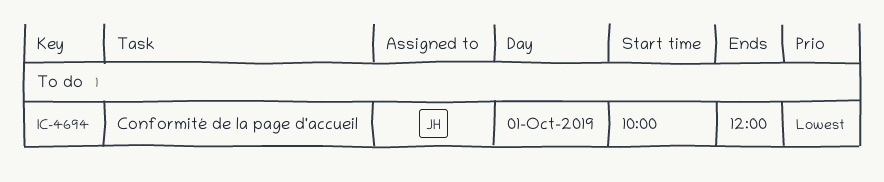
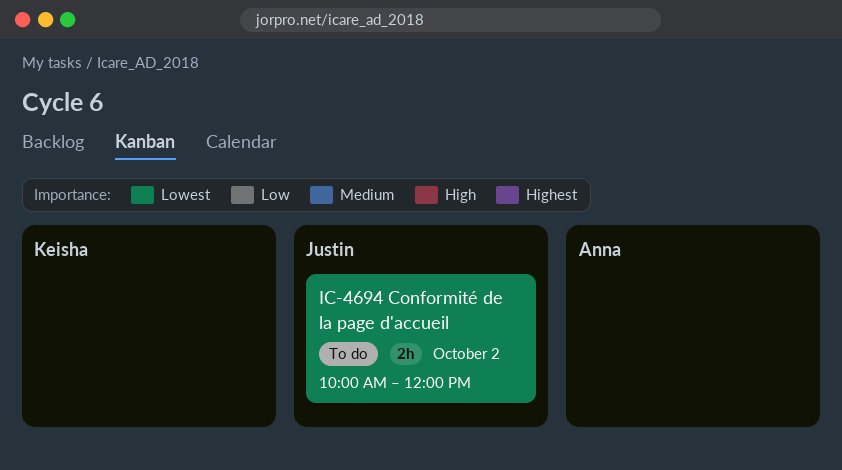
IC-4694, day: Oct 1 -> Oct 2

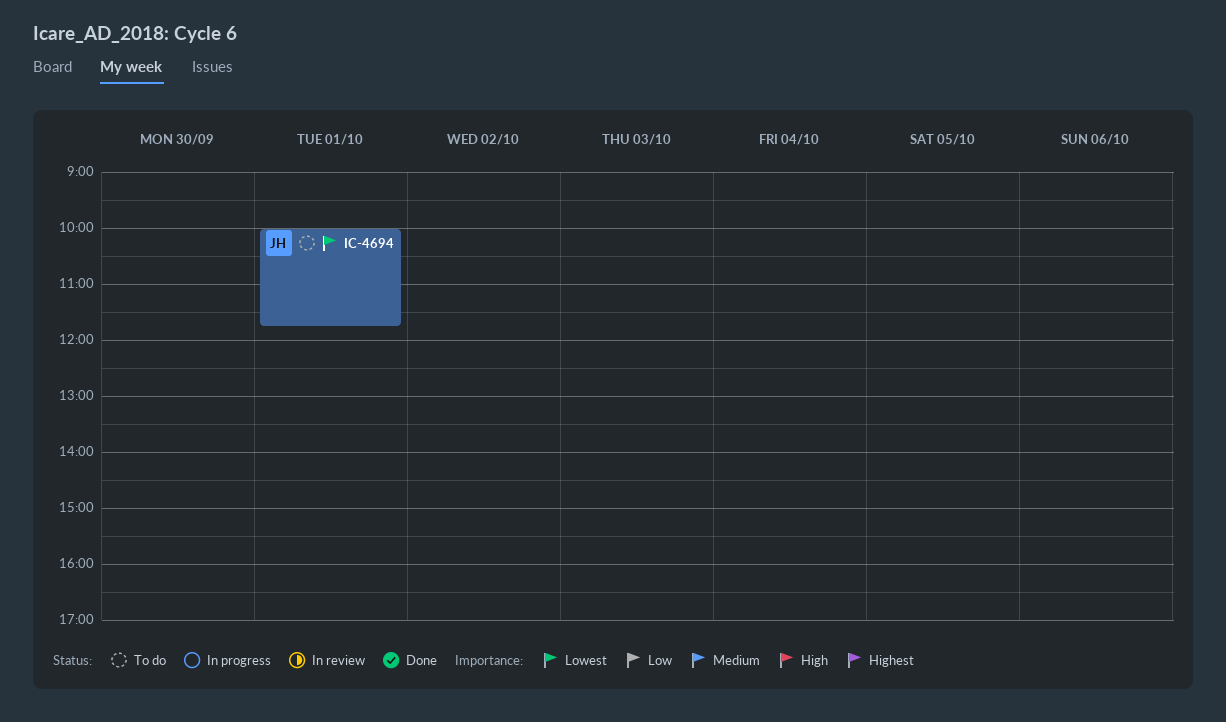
IC-4694, day: Oct 2 -> Oct 1
IC-4694, ends: 12:00 -> 11:45

